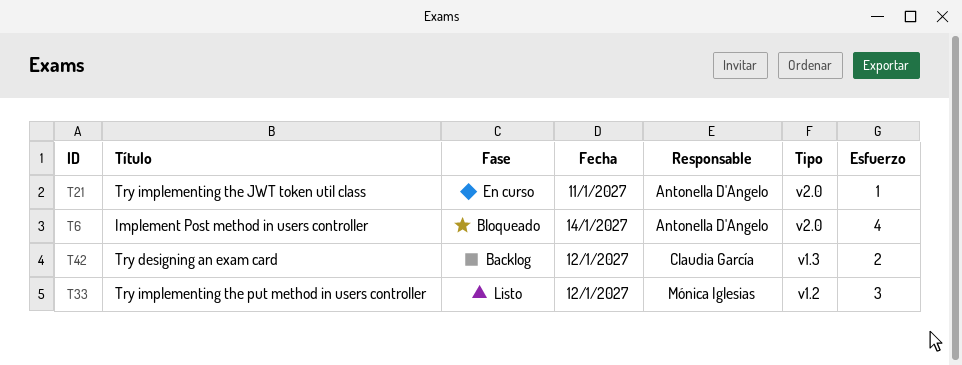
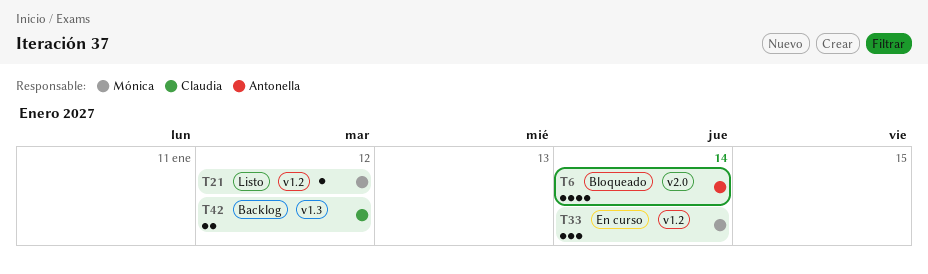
T21, status: En curso -> Listo
T21, owner: Antonella D'Angelo -> Mónica Iglesias
T21, label: v2.0 -> v1.2
T21, day: Jan 11 -> Jan 12
T33, status: Listo -> En curso
T33, day: Jan 12 -> Jan 14

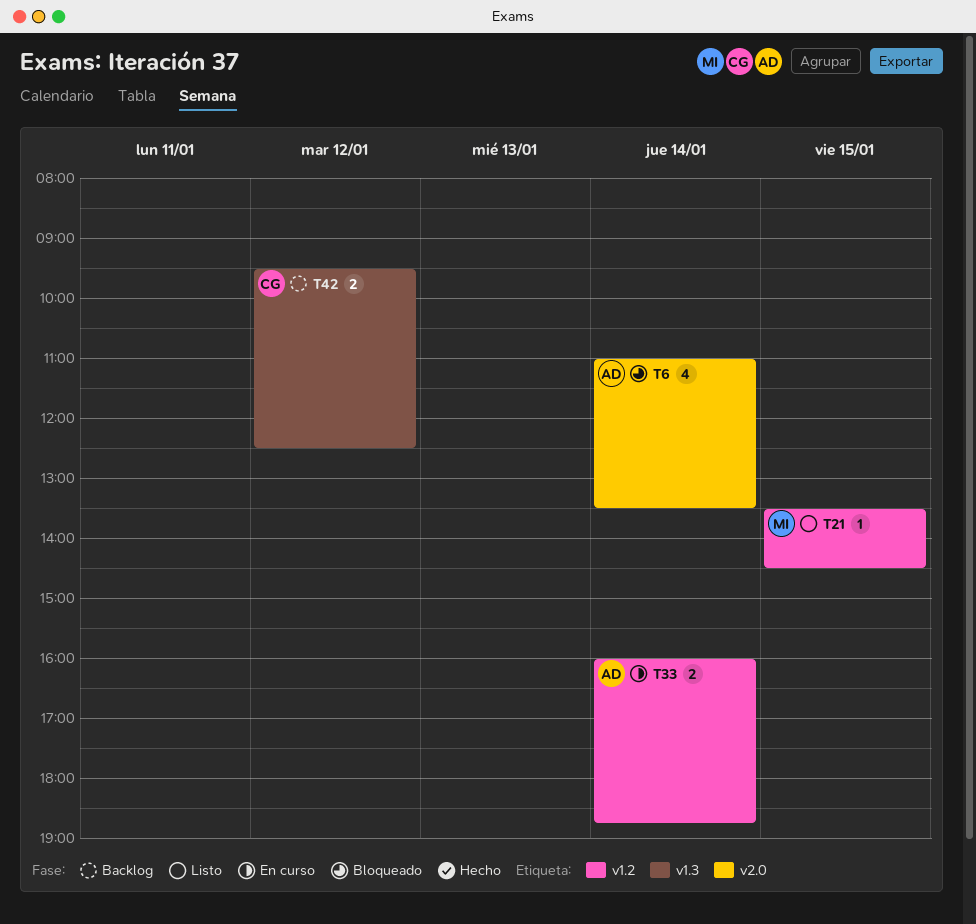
T21, day: Jan 12 -> Jan 15
T33, owner: Mónica -> Antonella
T33, estimate: 3 -> 2

